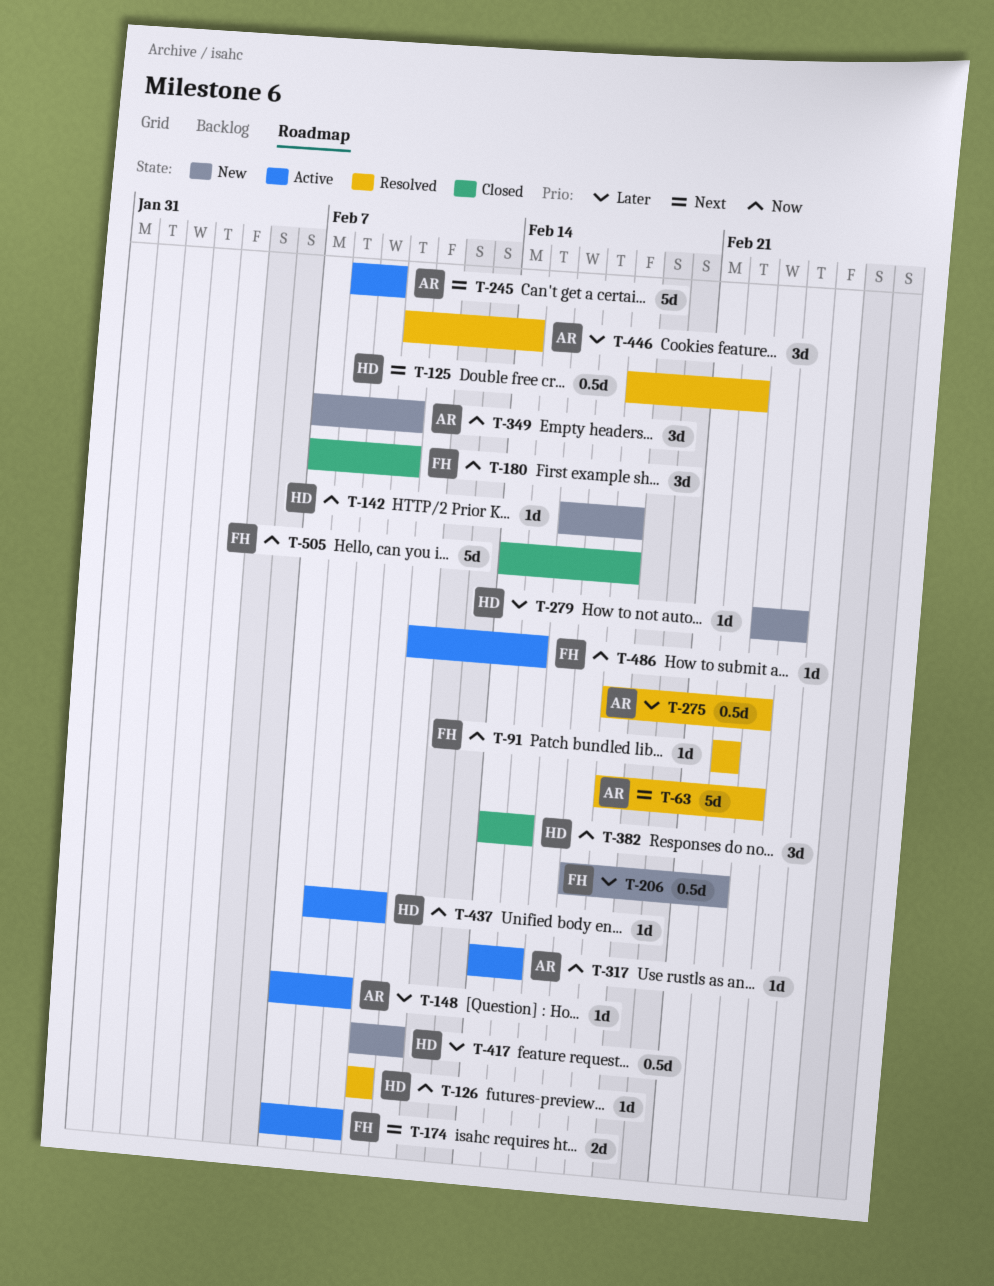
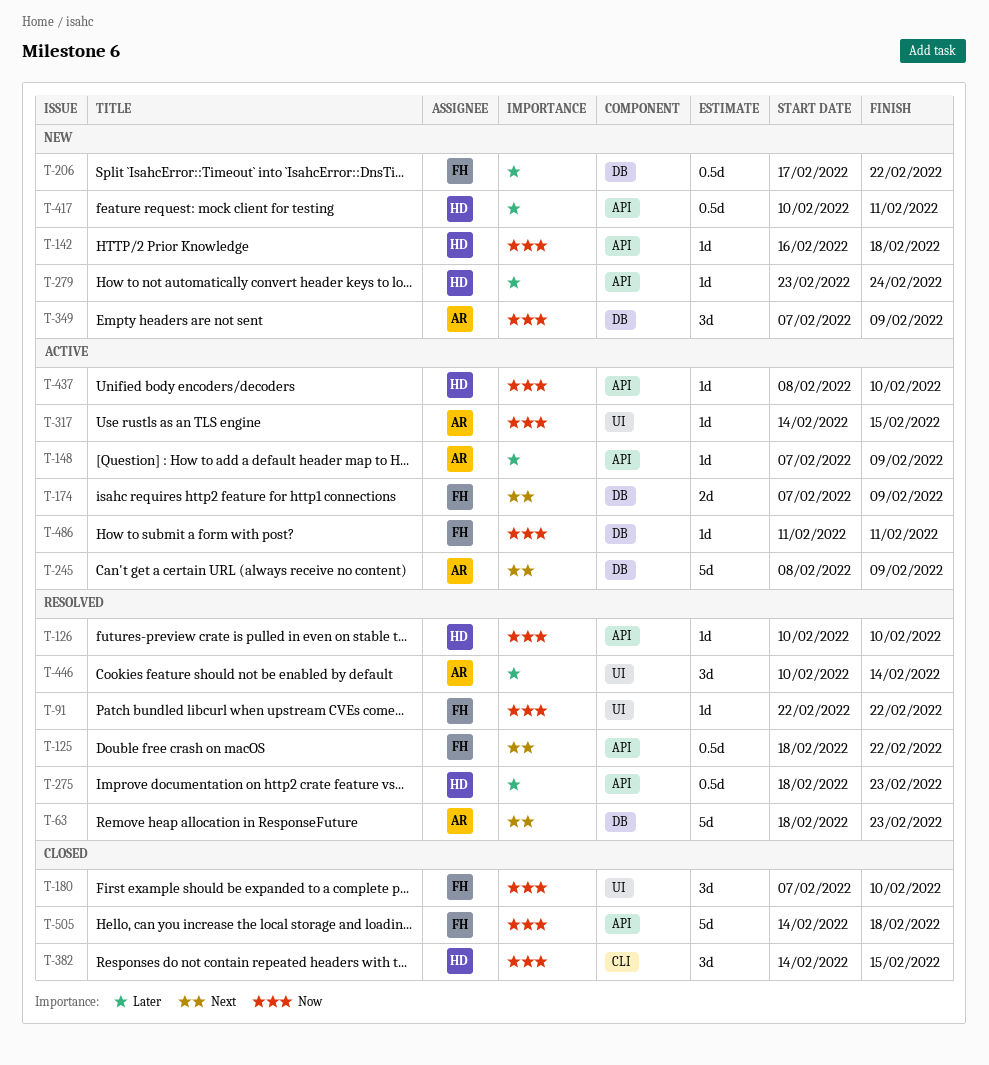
T-125, owner: HD -> FH
T-275, owner: AR -> HD
T-349, due: Feb 10 -> Feb 9
T-486, due: Feb 15 -> Feb 11

